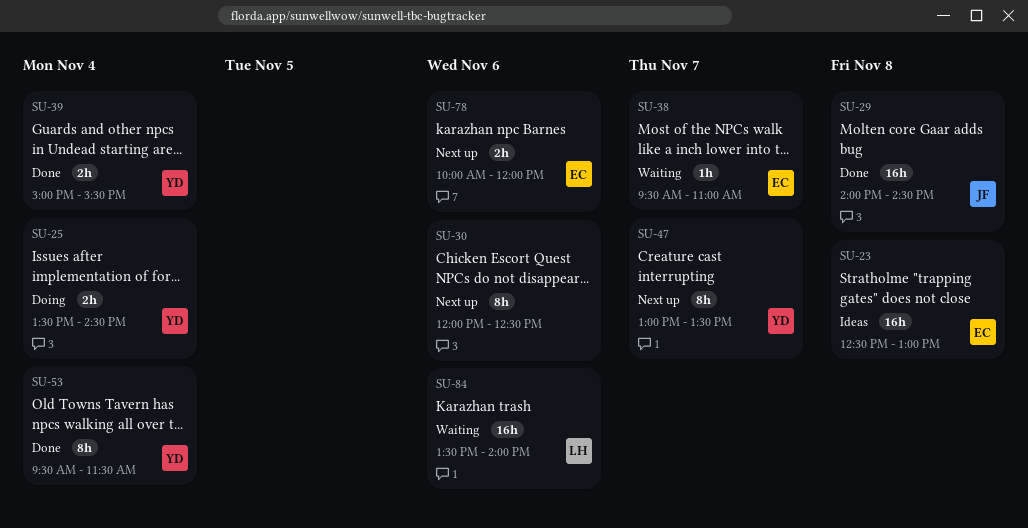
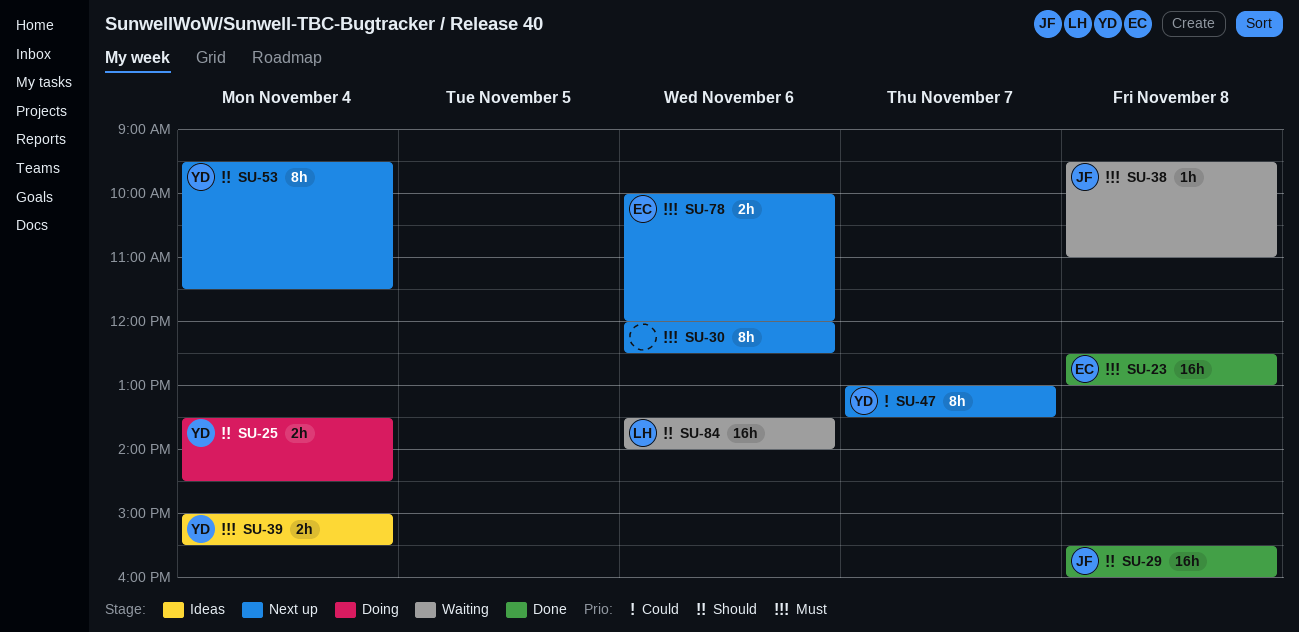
SU-23, status: Ideas -> Done
SU-29, begins: 14:00 -> 15:30
SU-29, ends: 14:30 -> 16:00
SU-38, owner: EC -> JF
SU-38, day: Nov 7 -> Nov 8
SU-39, status: Done -> Ideas
SU-53, status: Done -> Next up

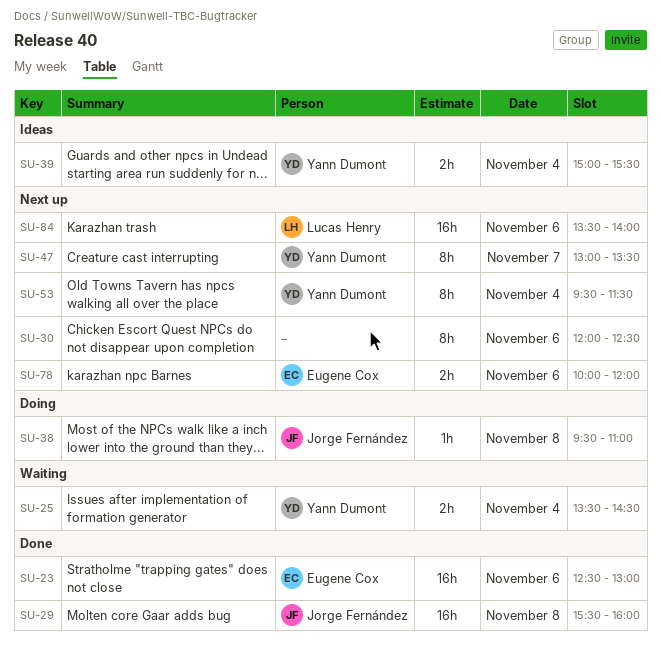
SU-23, day: Nov 8 -> Nov 6
SU-25, status: Doing -> Waiting
SU-38, status: Waiting -> Doing
SU-84, status: Waiting -> Next up

